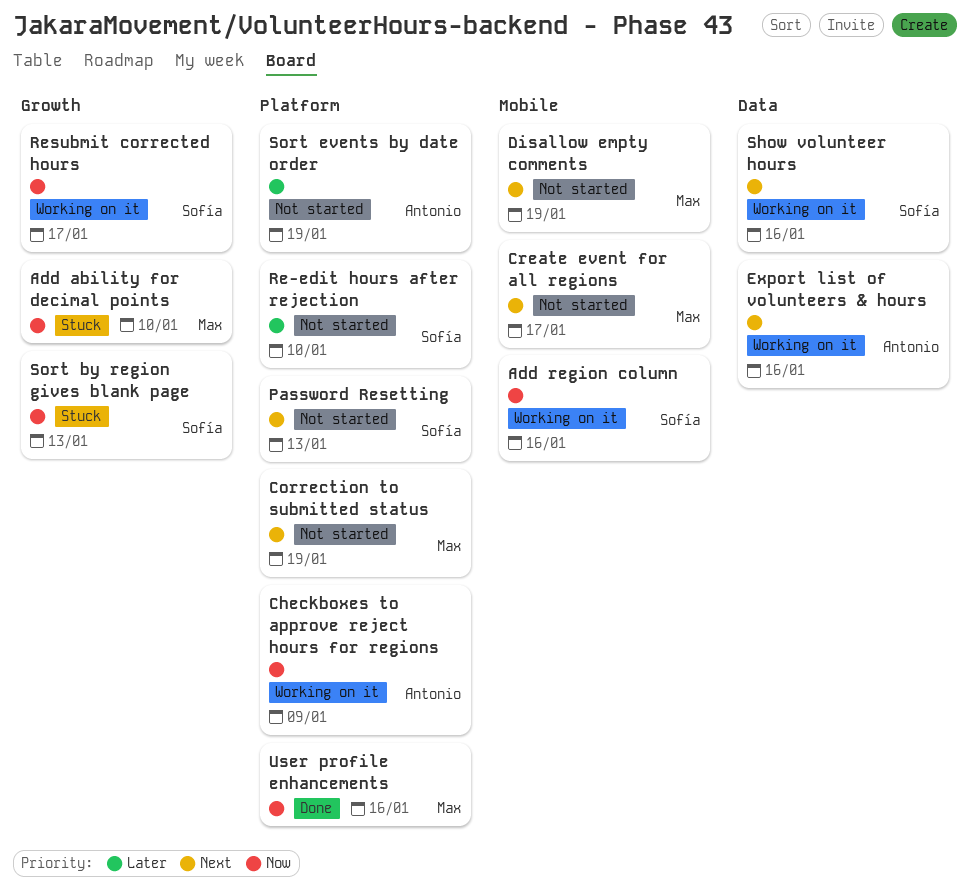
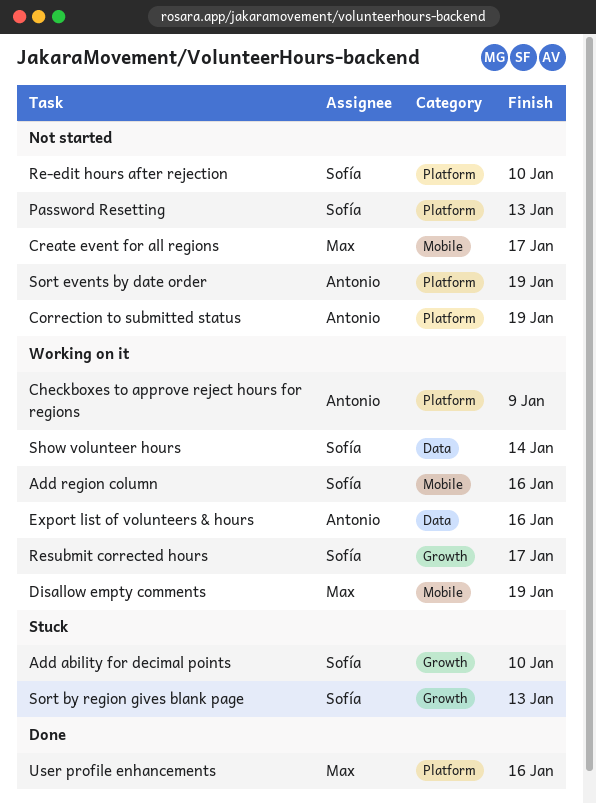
Add ability for decimal points, owner: Max -> Sofía
Correction to submitted status, owner: Max -> Antonio
Disallow empty comments, status: Not started -> Working on it
Show volunteer hours, due: Jan 16 -> Jan 14

